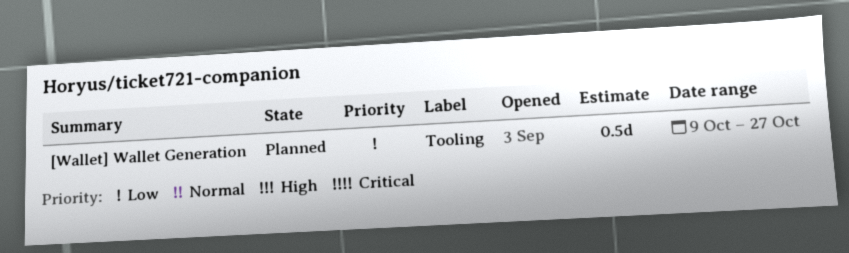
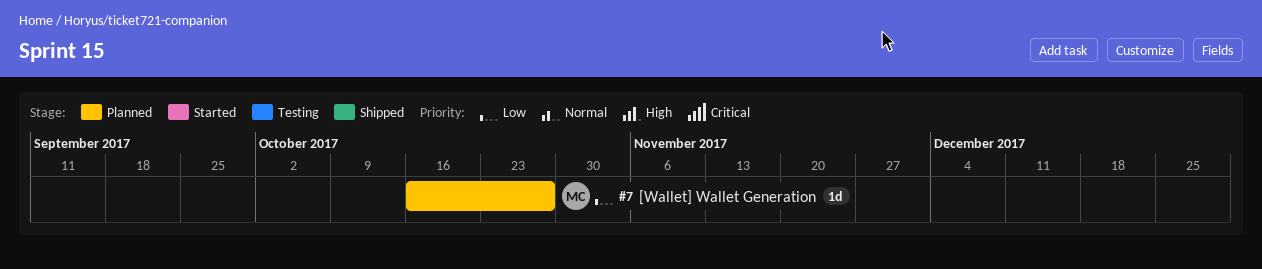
[Wallet] Wallet Generation, estimate: 0.5d -> 1d
[Wallet] Wallet Generation, start: Oct 9 -> Oct 16

